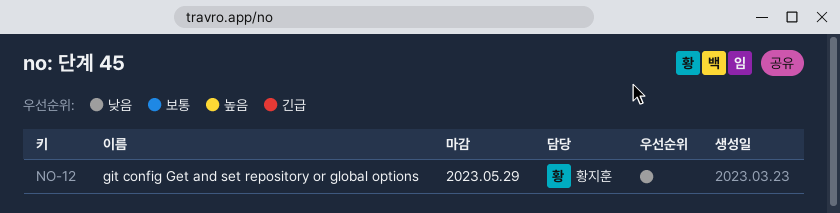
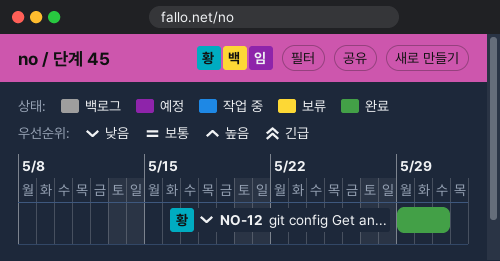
NO-12, due: May 29 -> May 31

